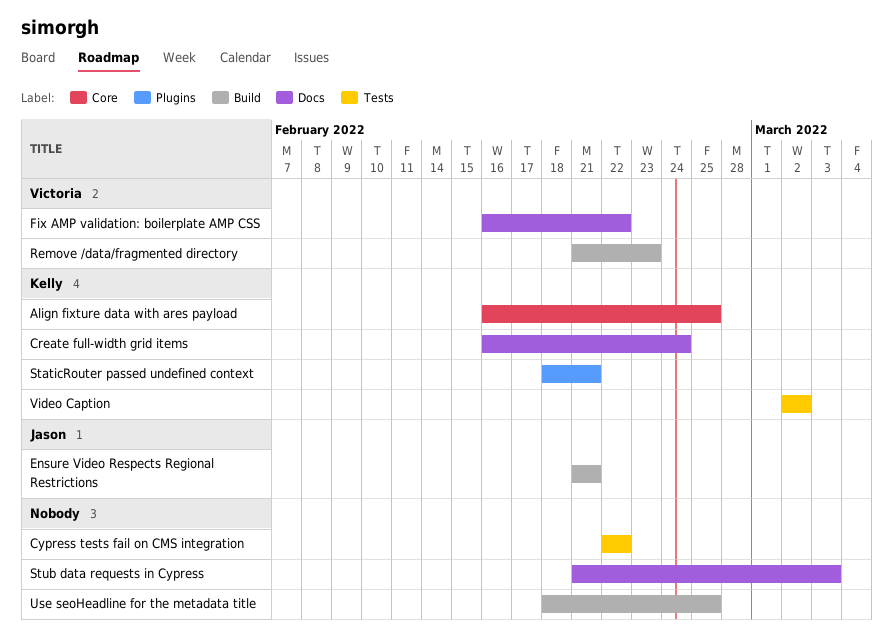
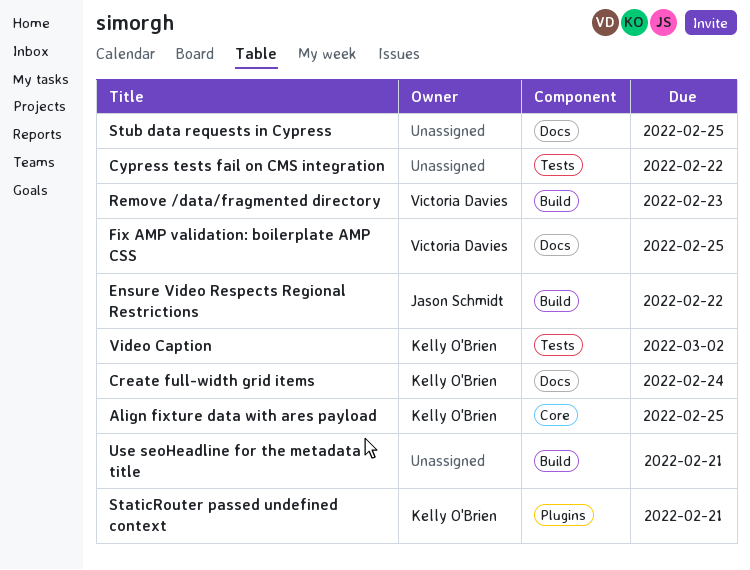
Ensure Video Respects Regional Restrictions, due: Feb 21 -> Feb 22
Fix AMP validation: boilerplate AMP CSS, due: Feb 22 -> Feb 25
Stub data requests in Cypress, due: Mar 3 -> Feb 25
Use seoHeadline for the metadata title, due: Feb 25 -> Feb 21

